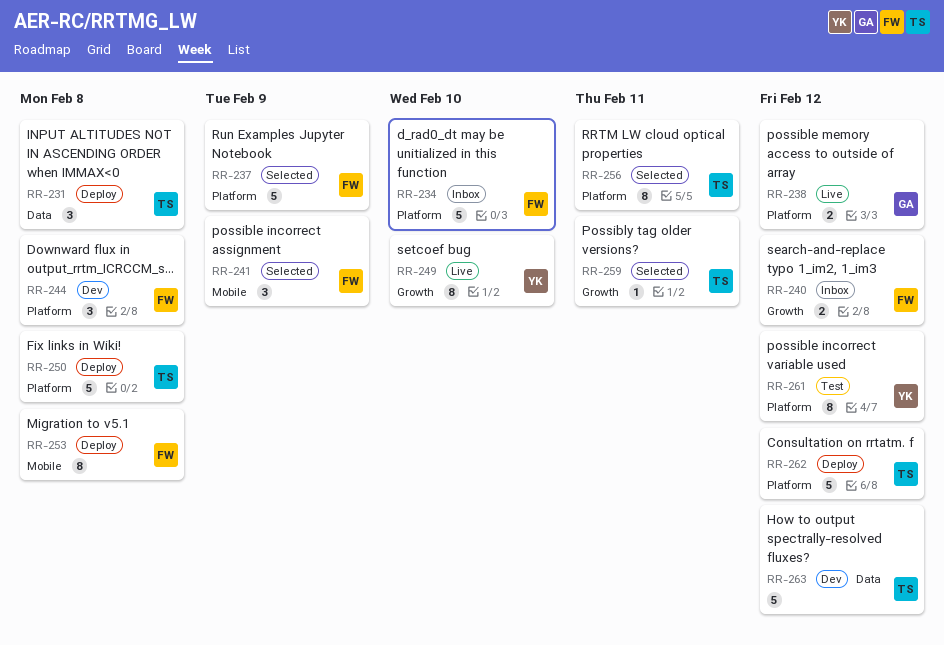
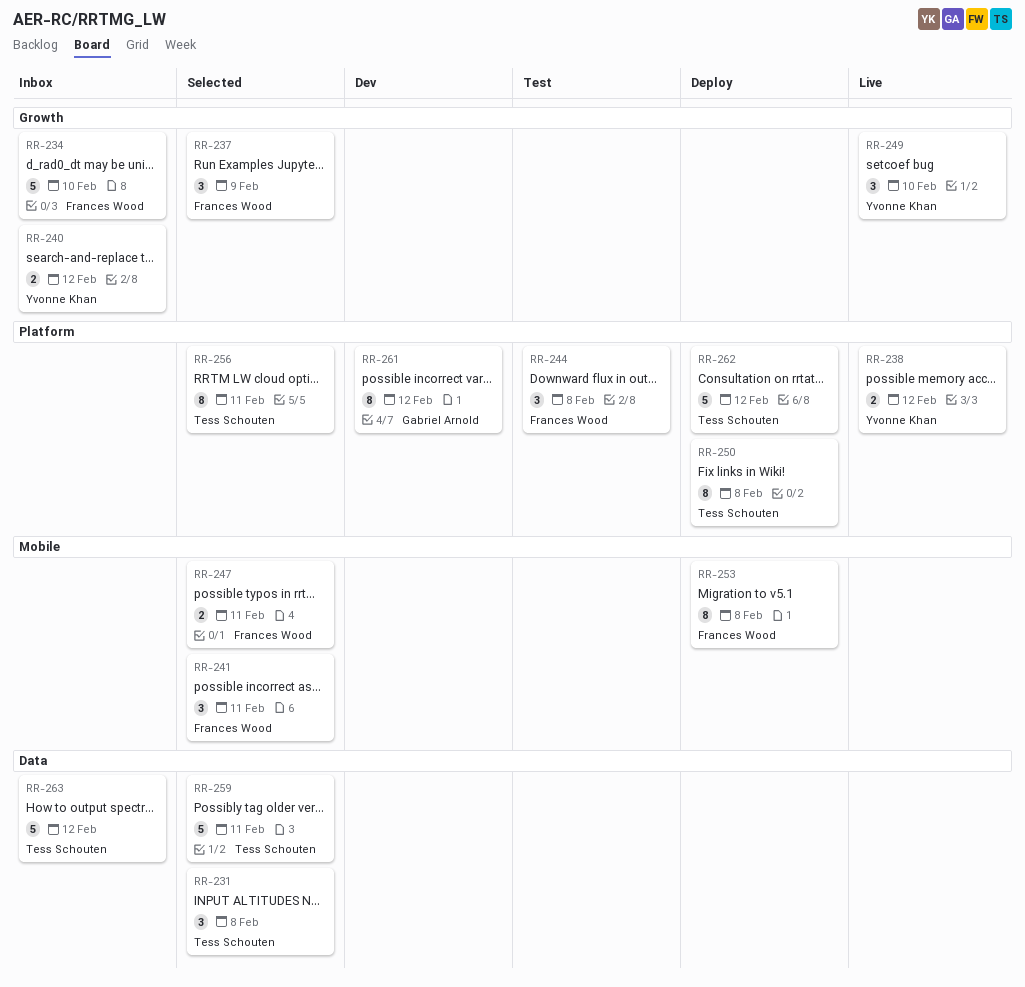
RR-231, status: Deploy -> Selected
RR-234, label: Platform -> Growth
RR-237, label: Platform -> Growth
RR-237, estimate: 5 -> 3
RR-238, owner: Gabriel Arnold -> Yvonne Khan
RR-240, owner: Frances Wood -> Yvonne Khan
RR-241, due: Feb 9 -> Feb 11
RR-244, status: Dev -> Test
RR-247: none -> present
RR-249, estimate: 8 -> 3
RR-250, estimate: 5 -> 8
RR-259, label: Growth -> Data
RR-259, estimate: 1 -> 5
RR-261, status: Test -> Dev
RR-261, owner: Yvonne Khan -> Gabriel Arnold
RR-263, status: Dev -> Inbox

